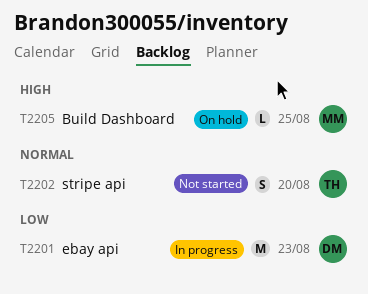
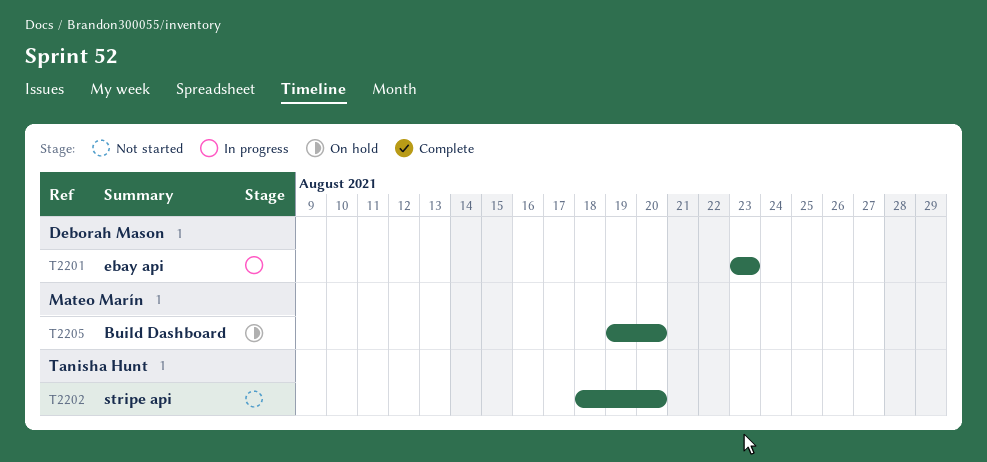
T2205, due: Aug 25 -> Aug 20

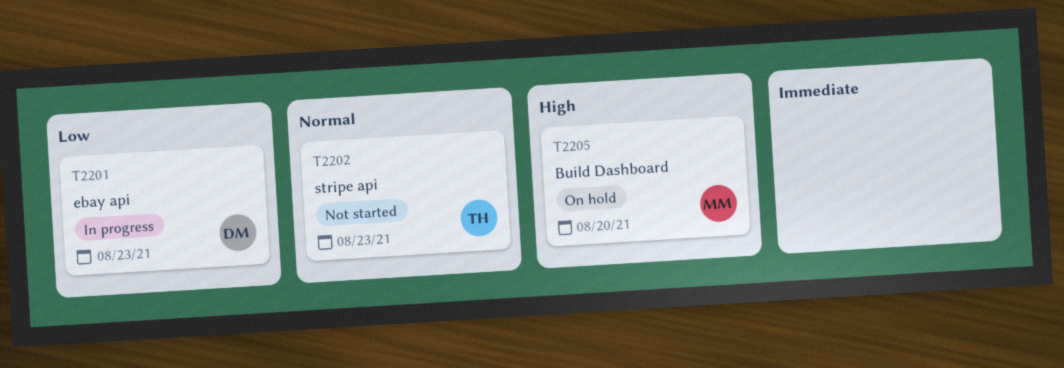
T2202, due: Aug 20 -> Aug 23

